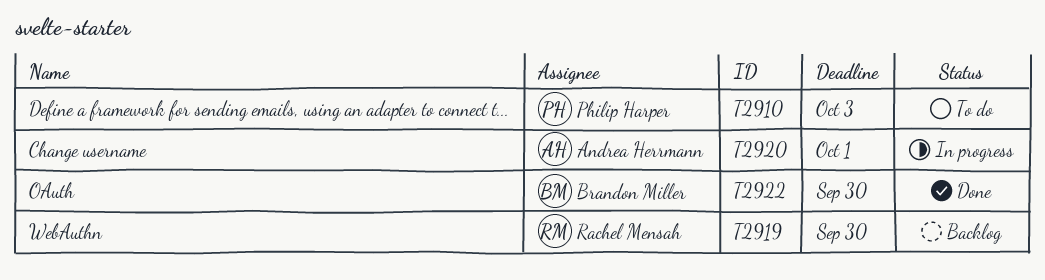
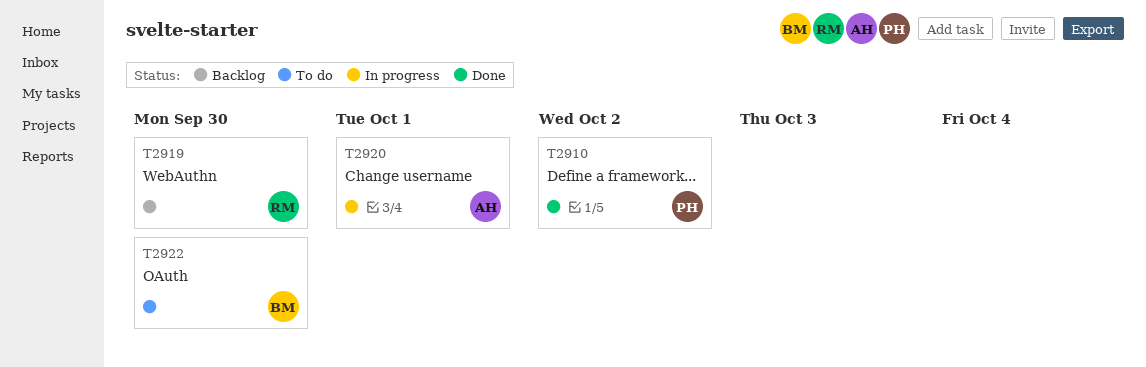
T2910, status: To do -> Done
T2910, due: Oct 3 -> Oct 2
T2922, status: Done -> To do

